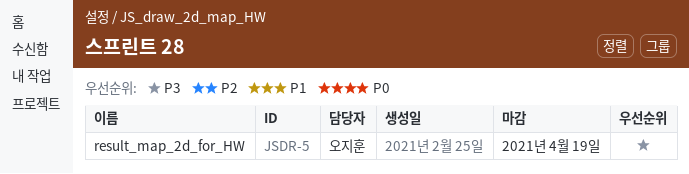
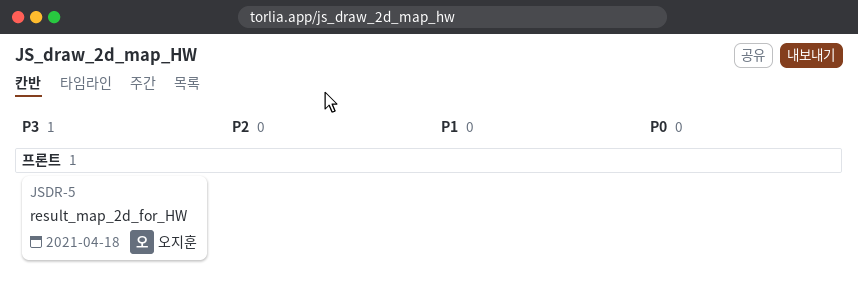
JSDR-5, due: Apr 19 -> Apr 18

